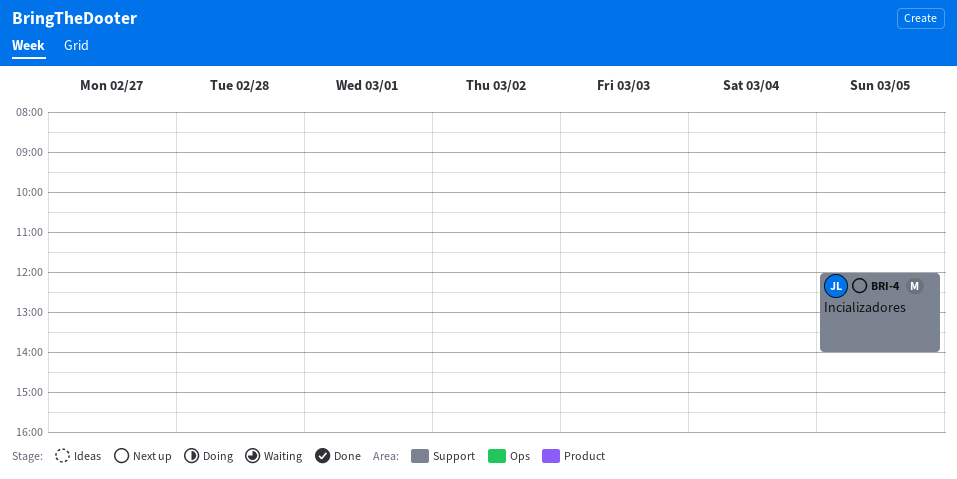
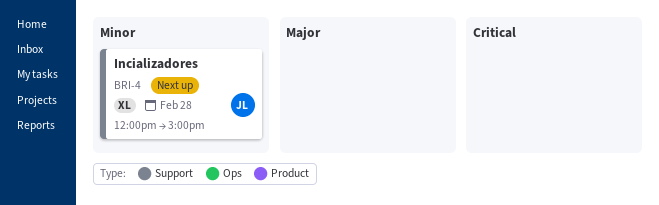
BRI-4, estimate: M -> XL
BRI-4, day: Mar 5 -> Feb 28
BRI-4, ends: 14:00 -> 15:00

